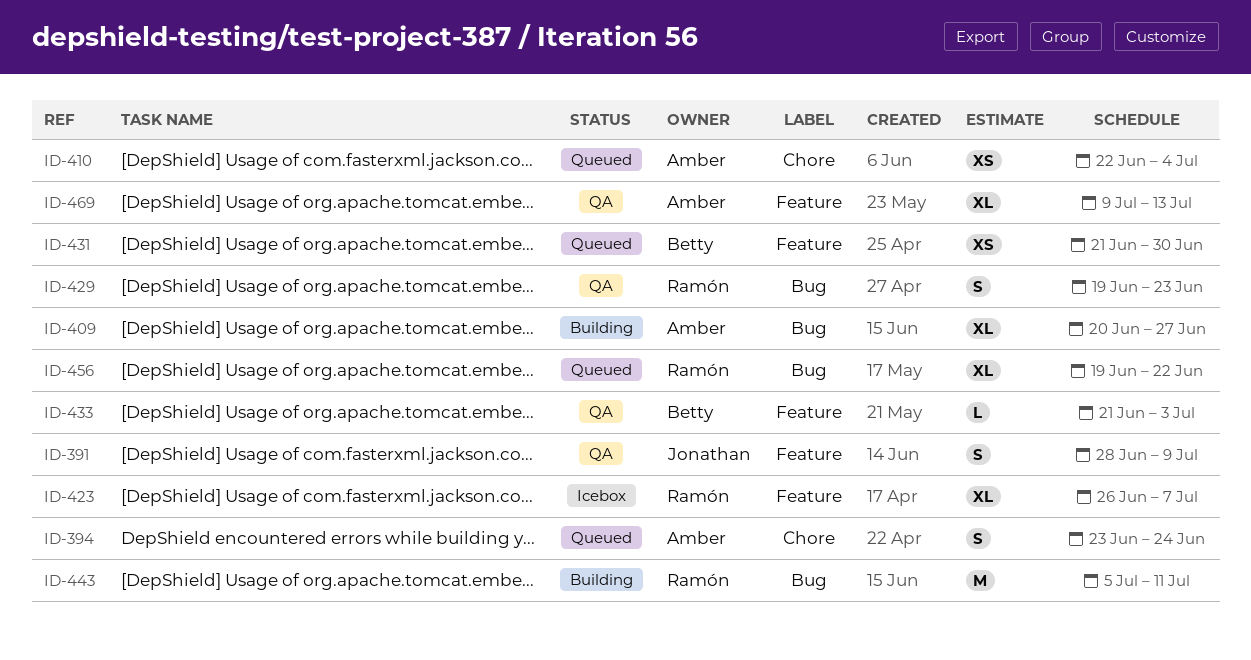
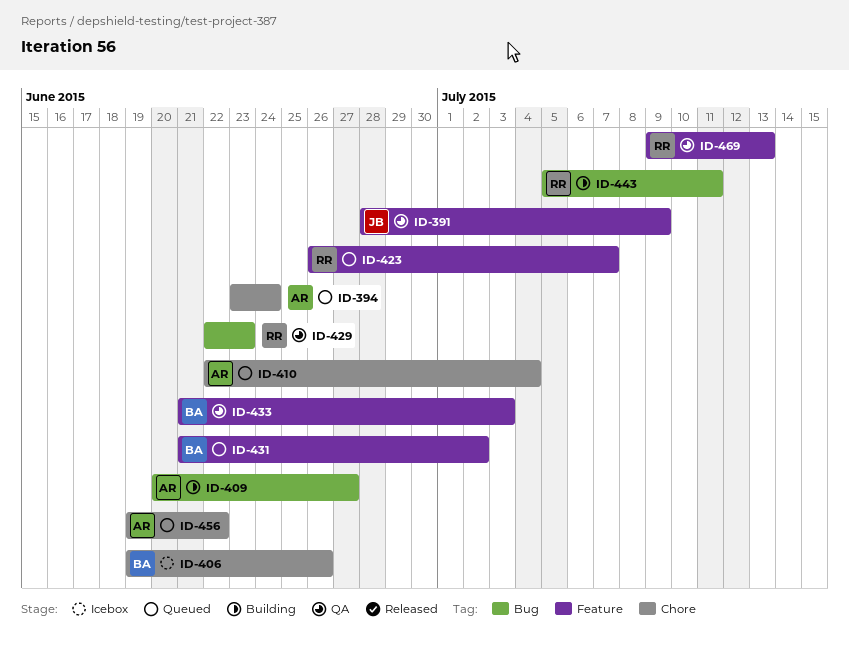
ID-406: none -> present
ID-423, status: Icebox -> Queued
ID-429, start: Jun 19 -> Jun 22
ID-431, due: Jun 30 -> Jul 2
ID-456, owner: Ramón -> Amber
ID-456, label: Bug -> Chore
ID-469, owner: Amber -> Ramón

